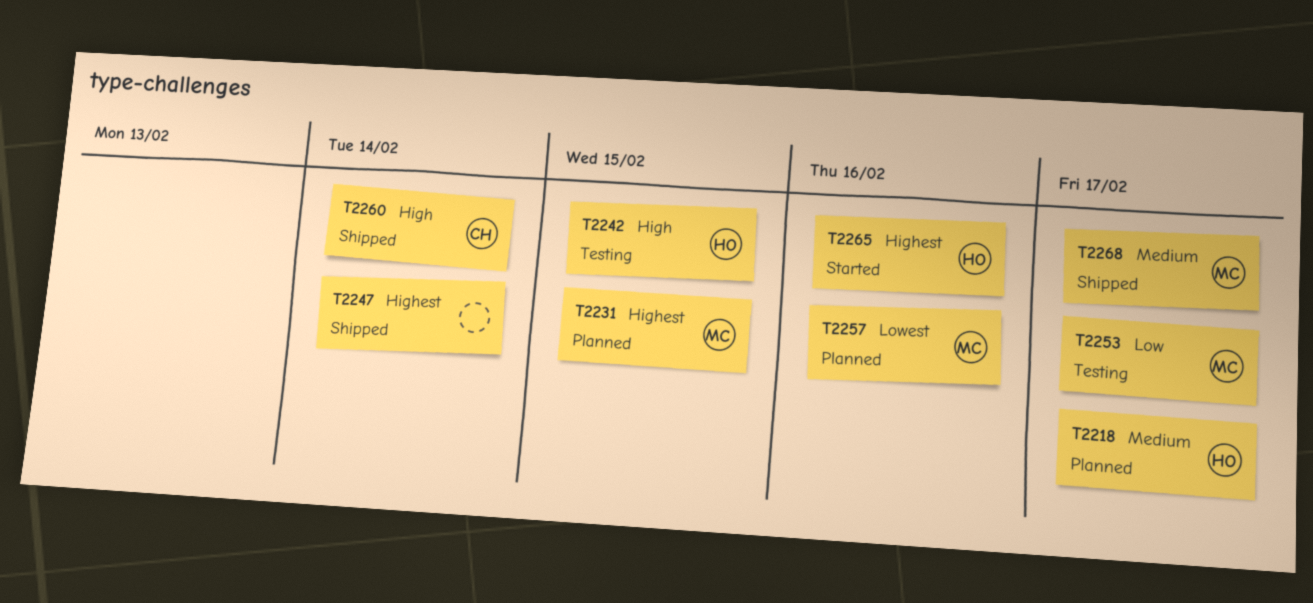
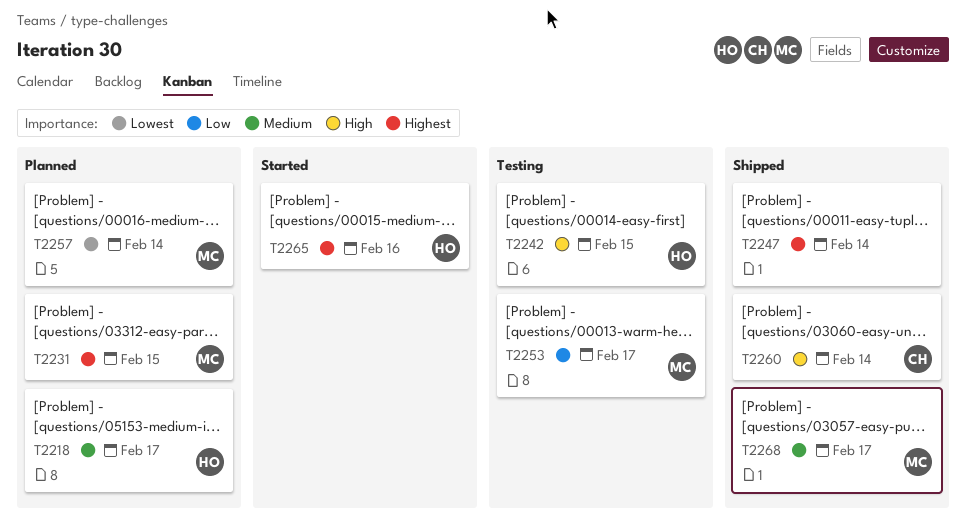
T2257, due: Feb 16 -> Feb 14

